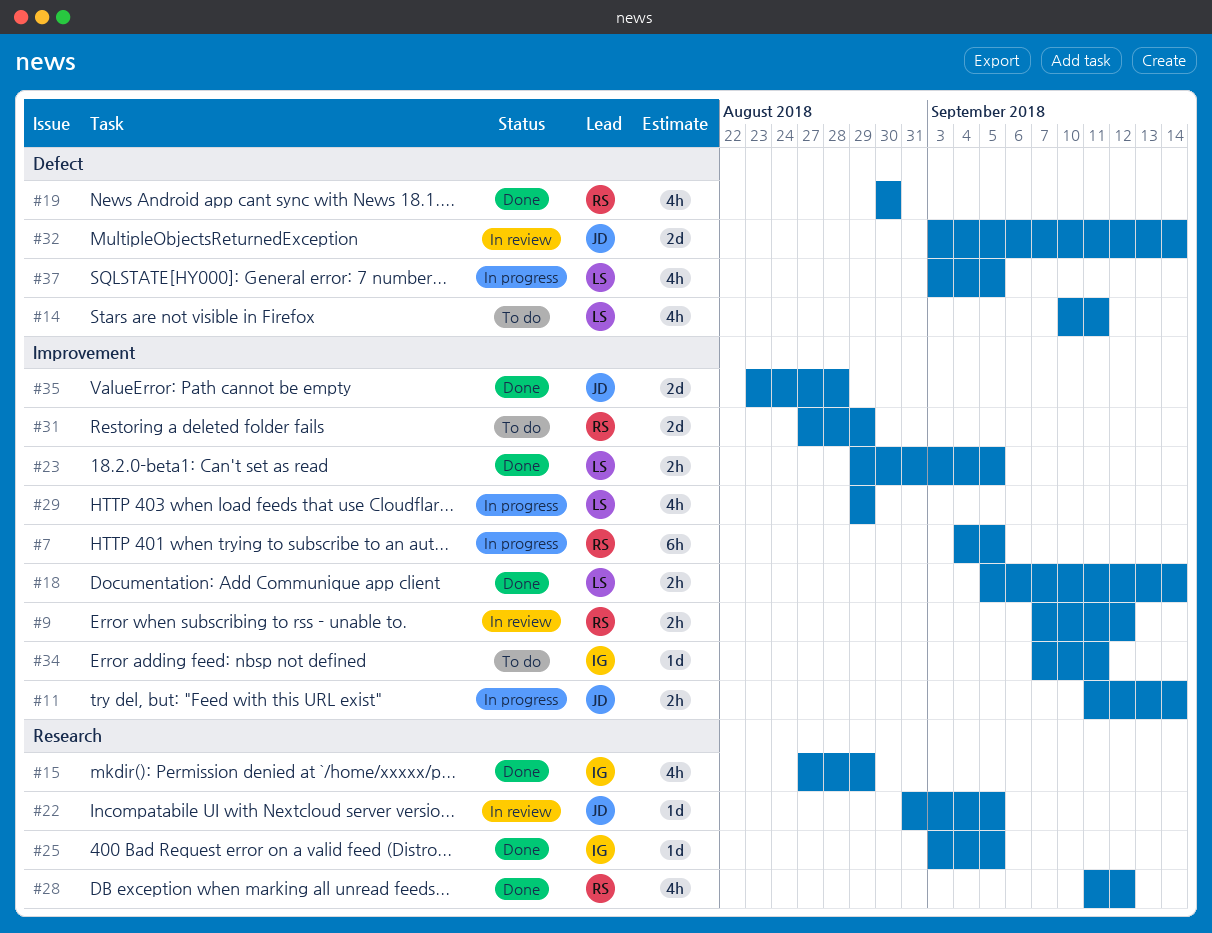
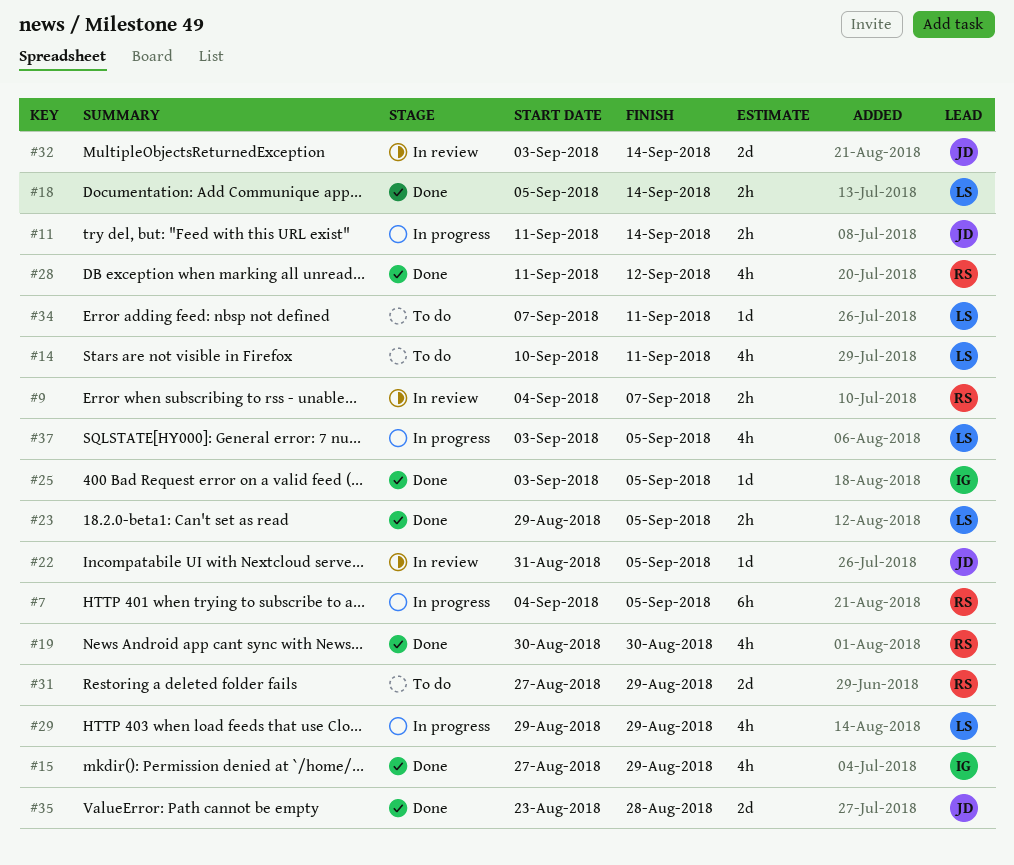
#9, start: Sep 7 -> Sep 4
#9, due: Sep 12 -> Sep 7
#34, owner: IG -> LS

